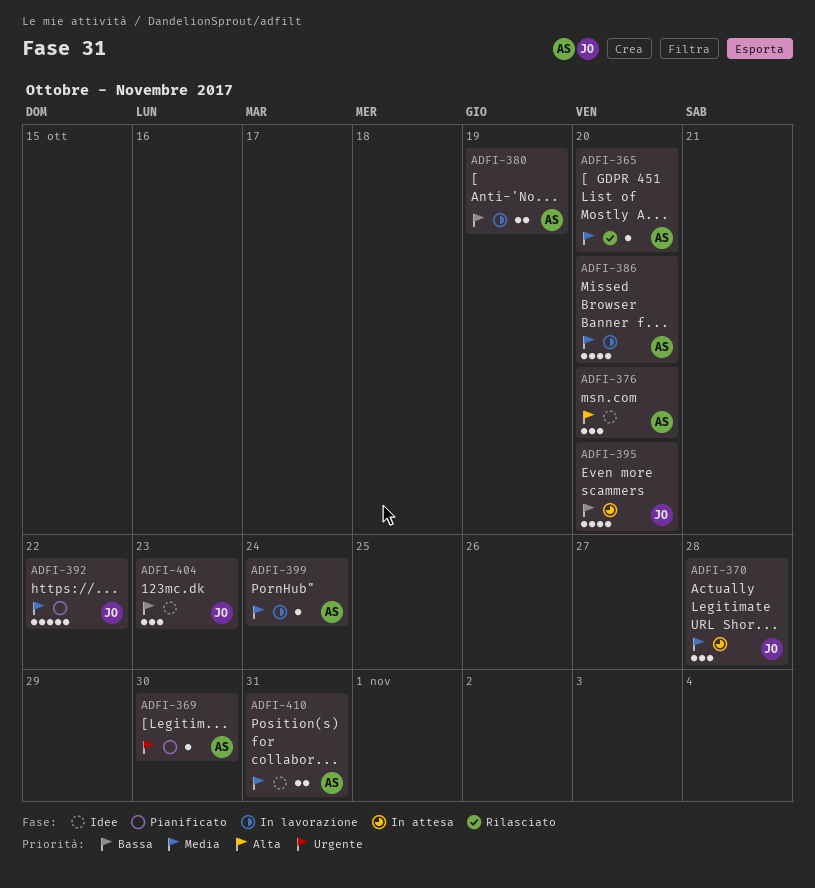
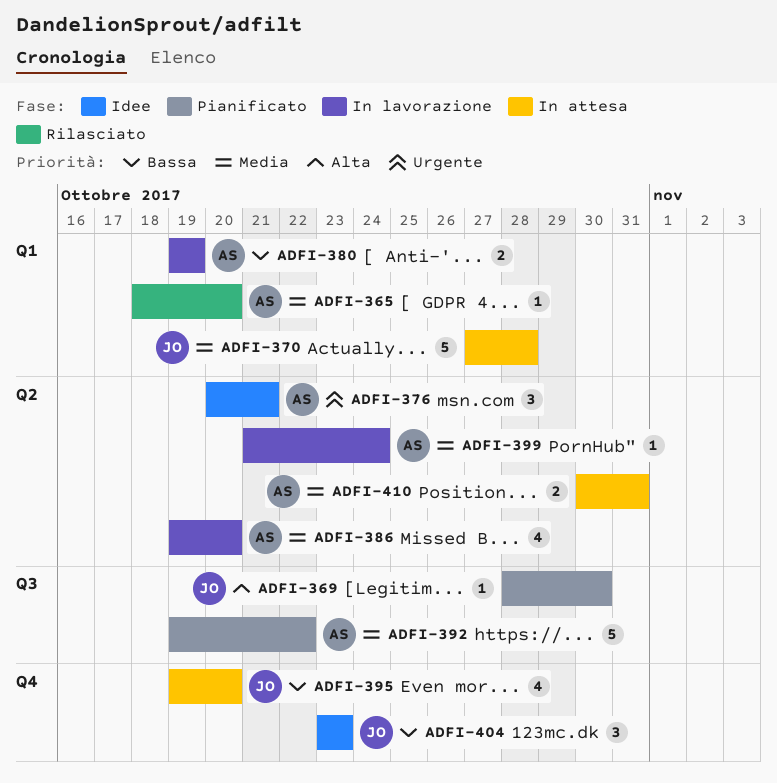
ADFI-369, owner: AS -> JO
ADFI-369, priority: Urgente -> Alta
ADFI-370, estimate: 3 -> 5
ADFI-376, priority: Alta -> Urgente
ADFI-376, due: Oct 20 -> Oct 21
ADFI-392, owner: JO -> AS
ADFI-410, status: Idee -> In attesa

